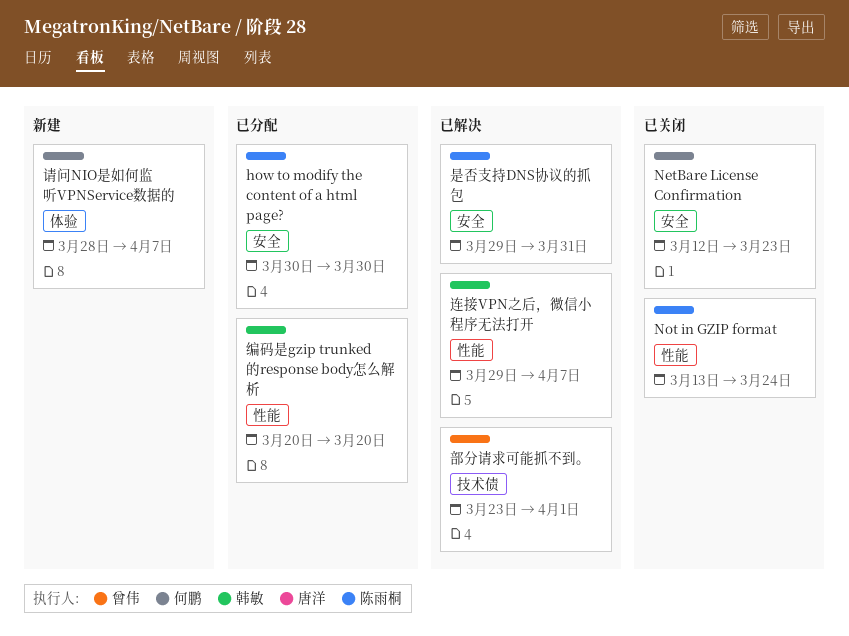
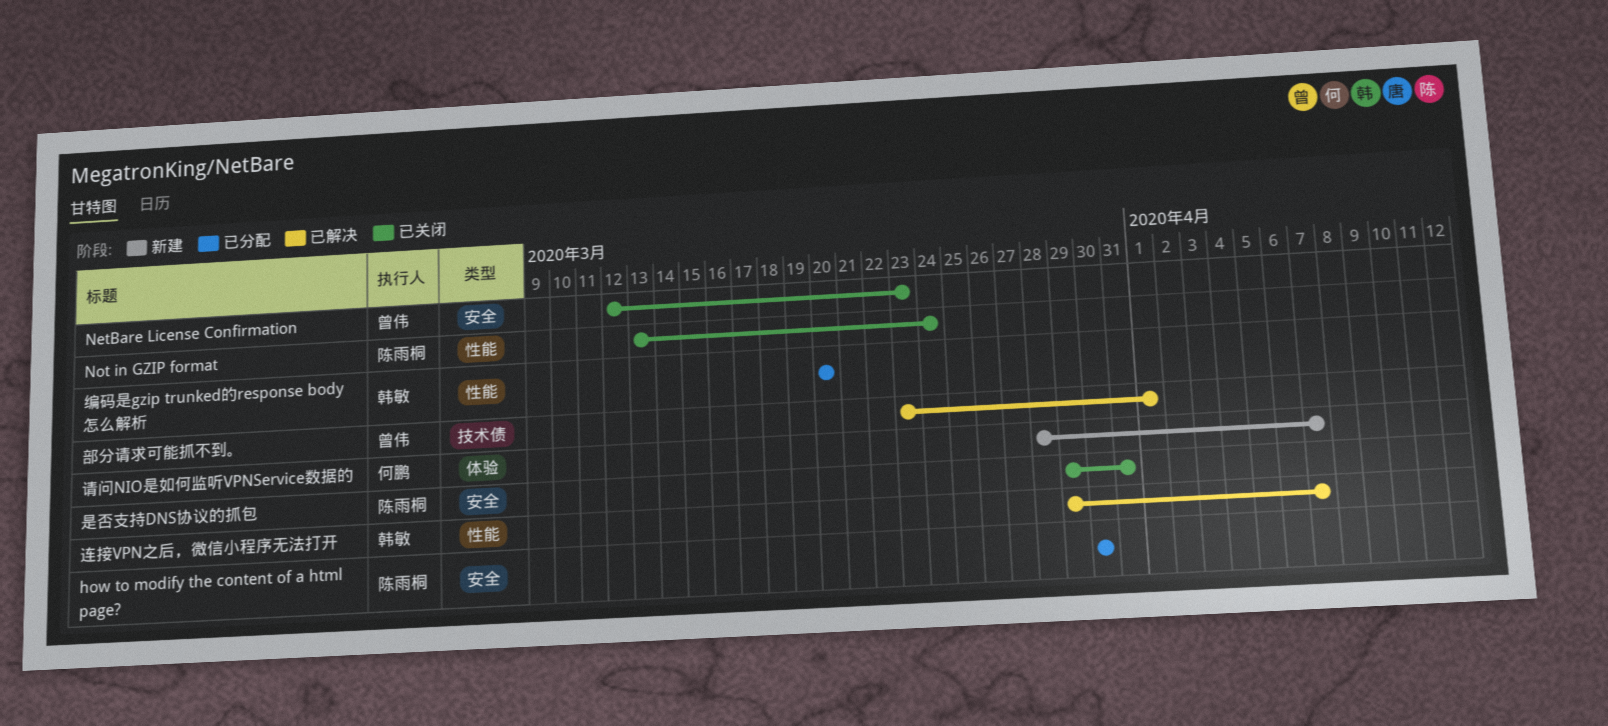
NetBare License Confirmation, owner: 何鹏 -> 曾伟
是否支持DNS协议的抓包, status: 已解决 -> 已关闭

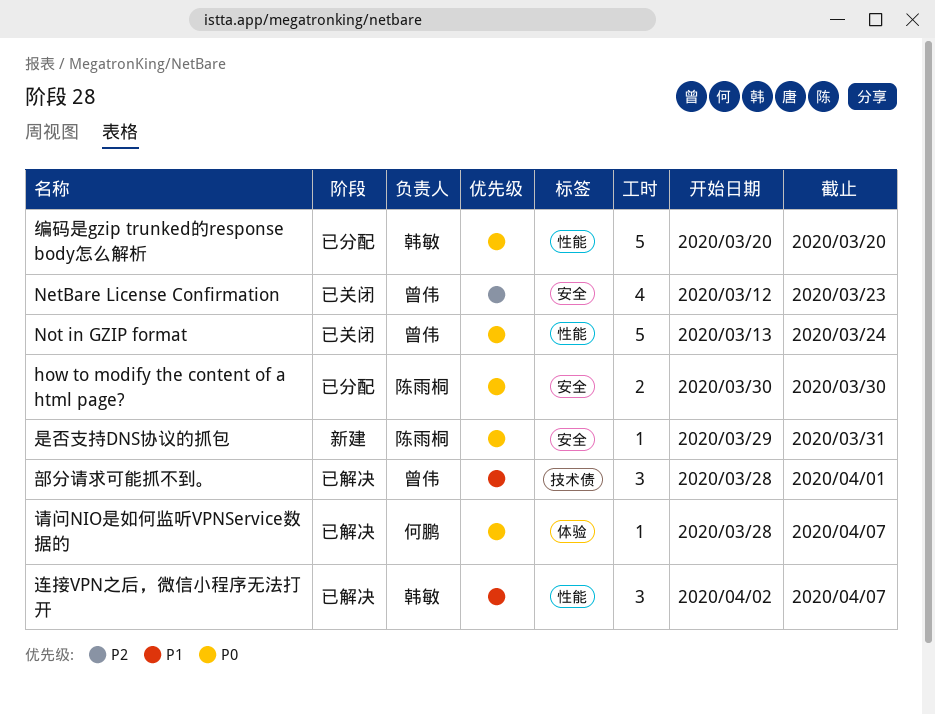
Not in GZIP format, owner: 陈雨桐 -> 曾伟
是否支持DNS协议的抓包, status: 已关闭 -> 新建
请问NIO是如何监听VPNService数据的, status: 新建 -> 已解决
连接VPN之后，微信小程序无法打开, start: Mar 29 -> Apr 2
部分请求可能抓不到。, start: Mar 23 -> Mar 28

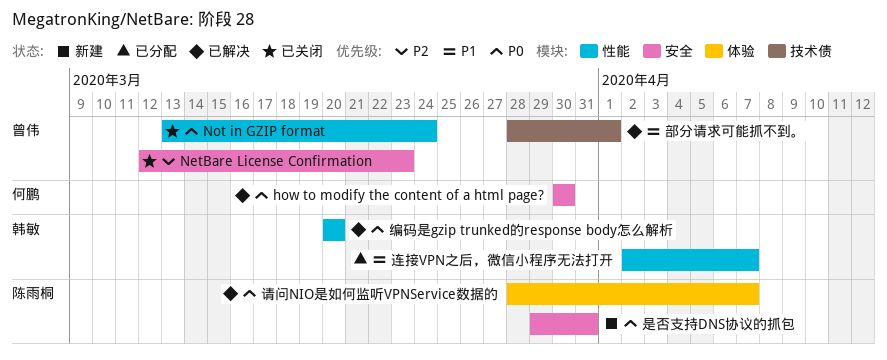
how to modify the content of a html page?, status: 已分配 -> 已解决
how to modify the content of a html page?, owner: 陈雨桐 -> 何鹏
编码是gzip trunked的response body怎么解析, status: 已分配 -> 已解决
请问NIO是如何监听VPNService数据的, owner: 何鹏 -> 陈雨桐
连接VPN之后，微信小程序无法打开, status: 已解决 -> 已分配

